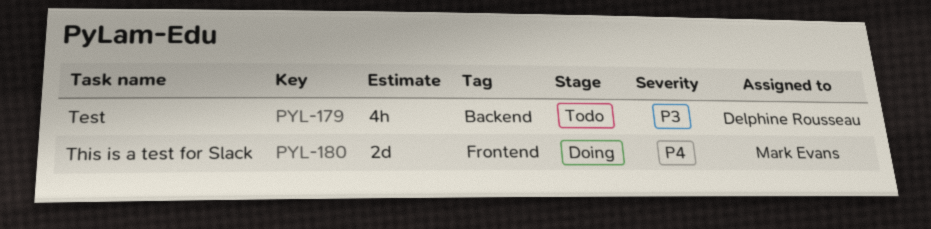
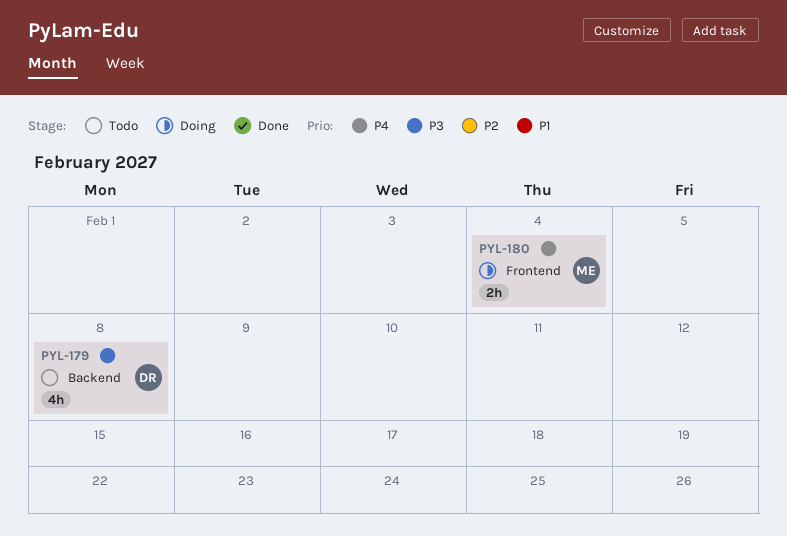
PYL-180, estimate: 2d -> 2h

